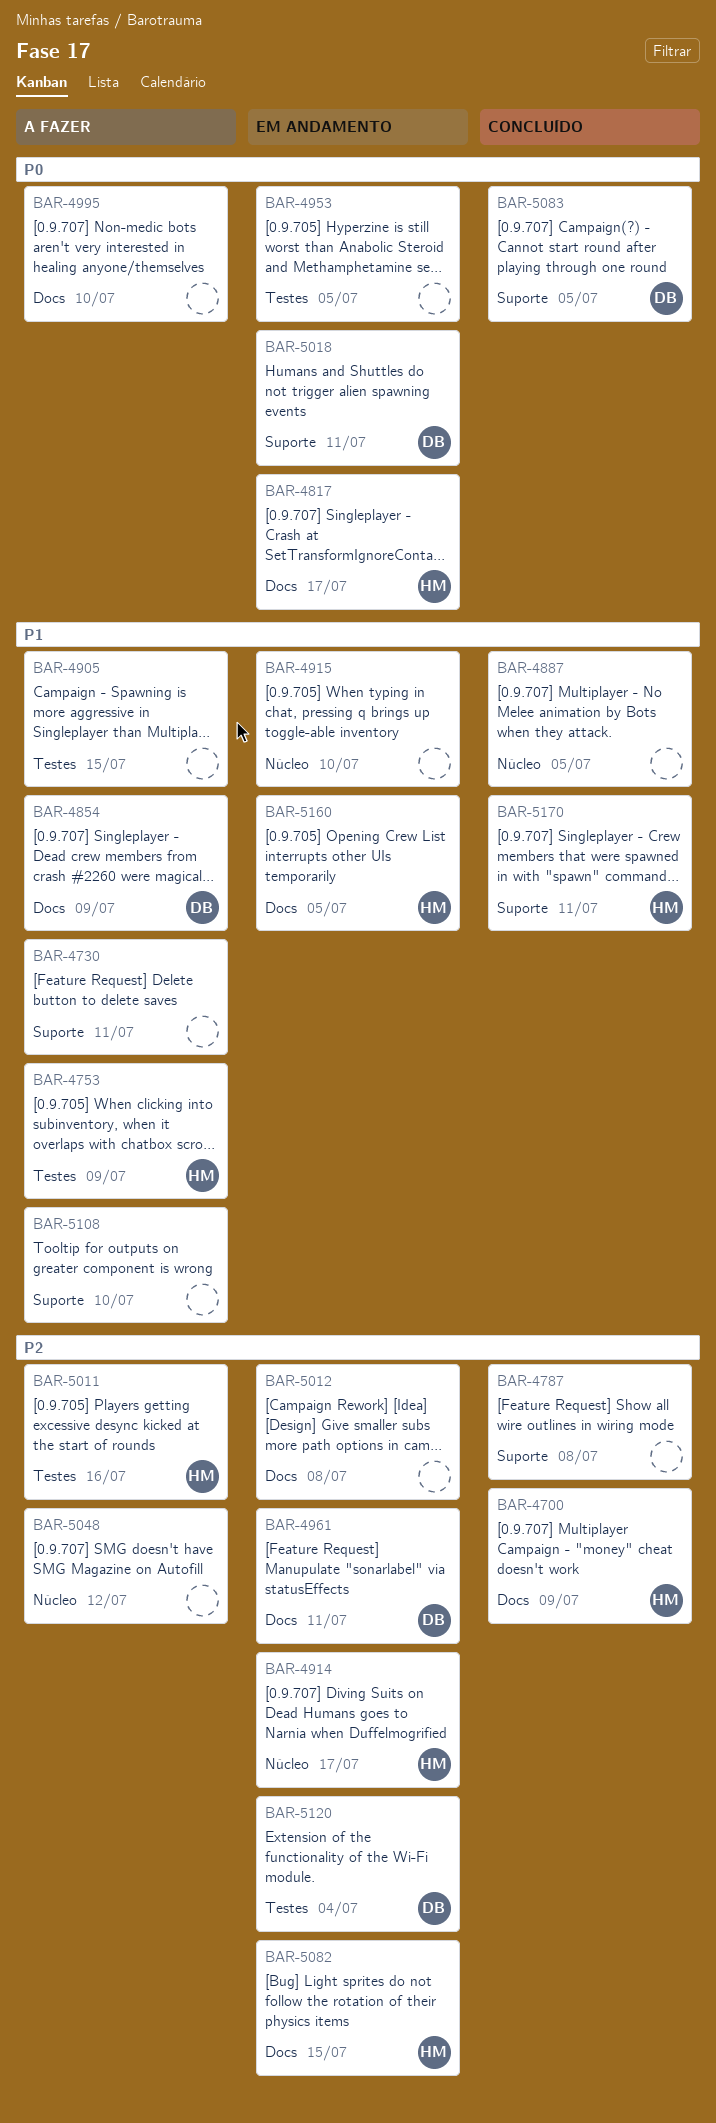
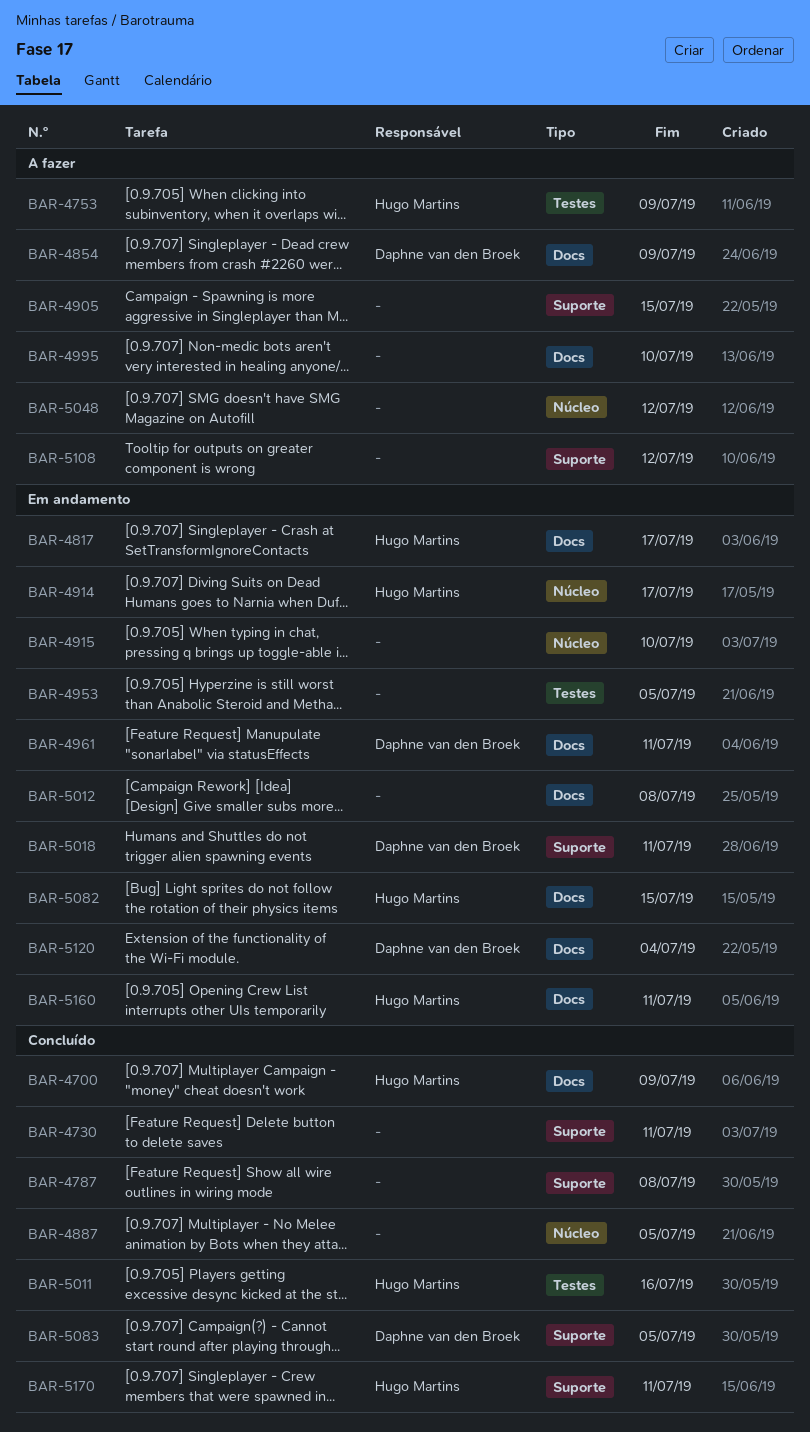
BAR-4730, status: A fazer -> Concluído
BAR-4905, label: Testes -> Suporte
BAR-5011, status: A fazer -> Concluído
BAR-5108, due: Jul 10 -> Jul 12
BAR-5120, label: Testes -> Docs
BAR-5160, due: Jul 5 -> Jul 11

